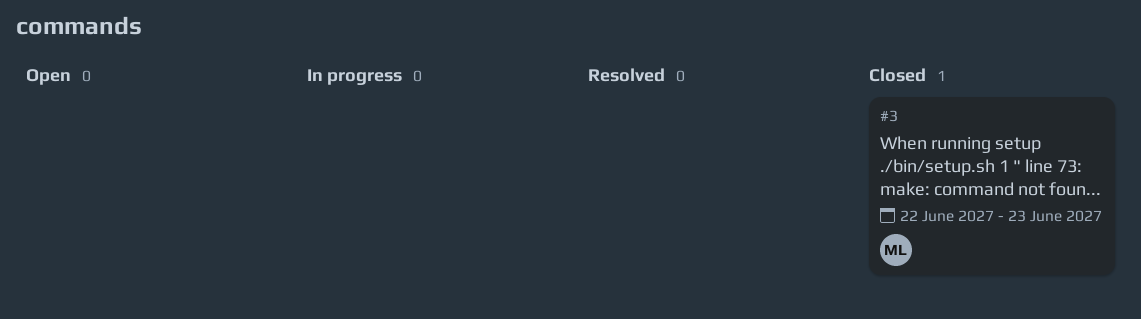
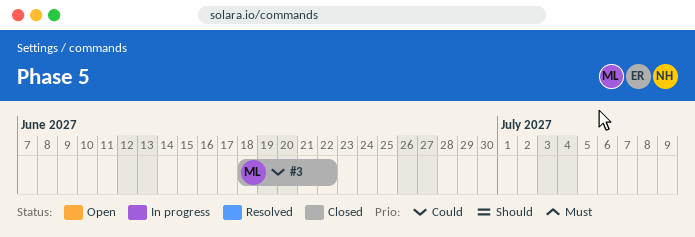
#3, start: Jun 22 -> Jun 18
#3, due: Jun 23 -> Jun 22

